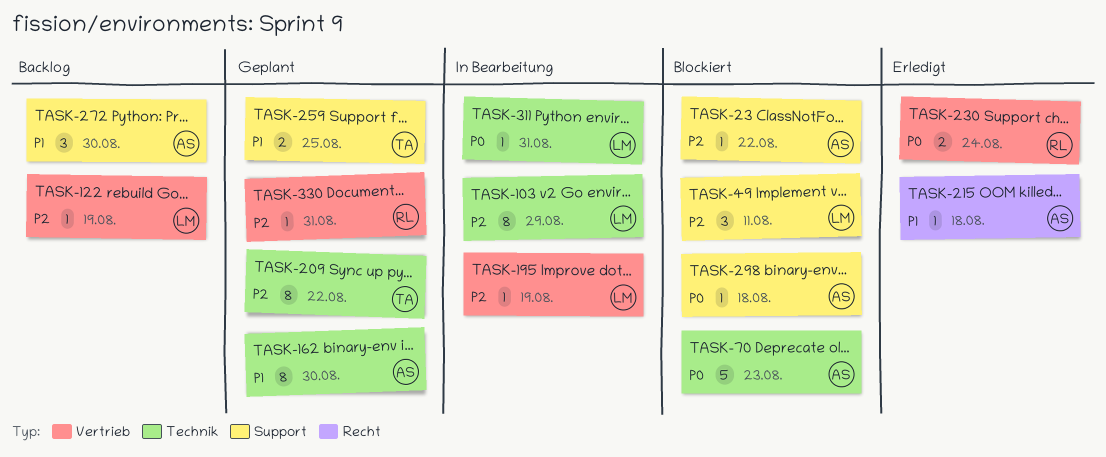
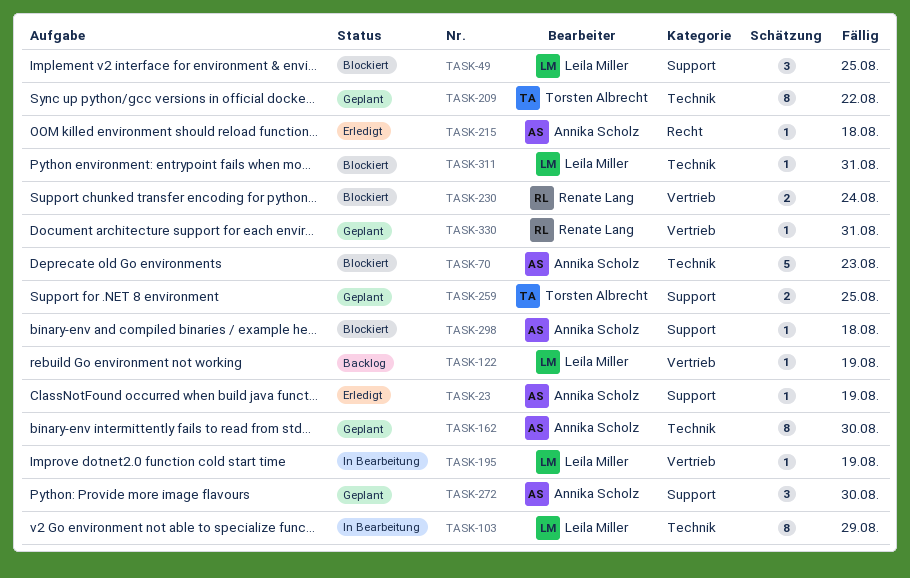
TASK-23, status: Blockiert -> Erledigt
TASK-23, due: Aug 22 -> Aug 19
TASK-49, due: Aug 11 -> Aug 25
TASK-230, status: Erledigt -> Blockiert
TASK-272, status: Backlog -> Geplant
TASK-311, status: In Bearbeitung -> Blockiert

